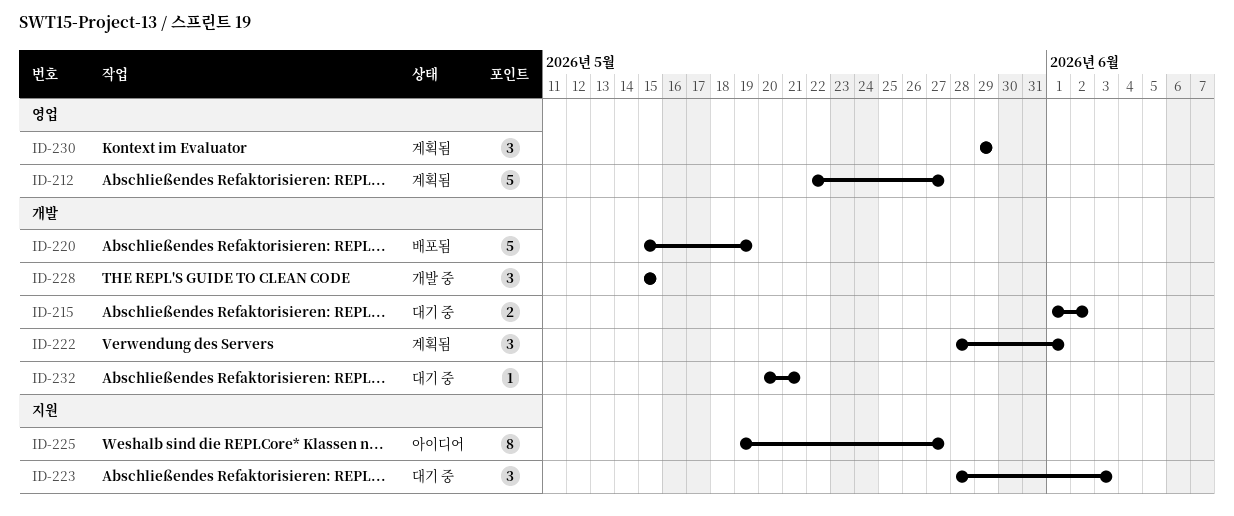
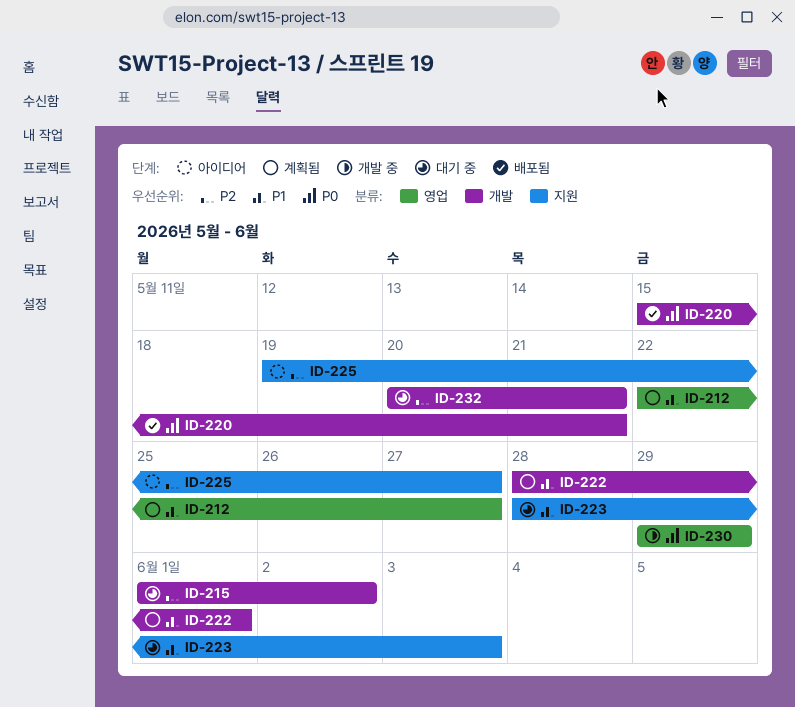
ID-220, due: May 19 -> May 21
ID-228: present -> none
ID-230, status: 계획됨 -> 개발 중

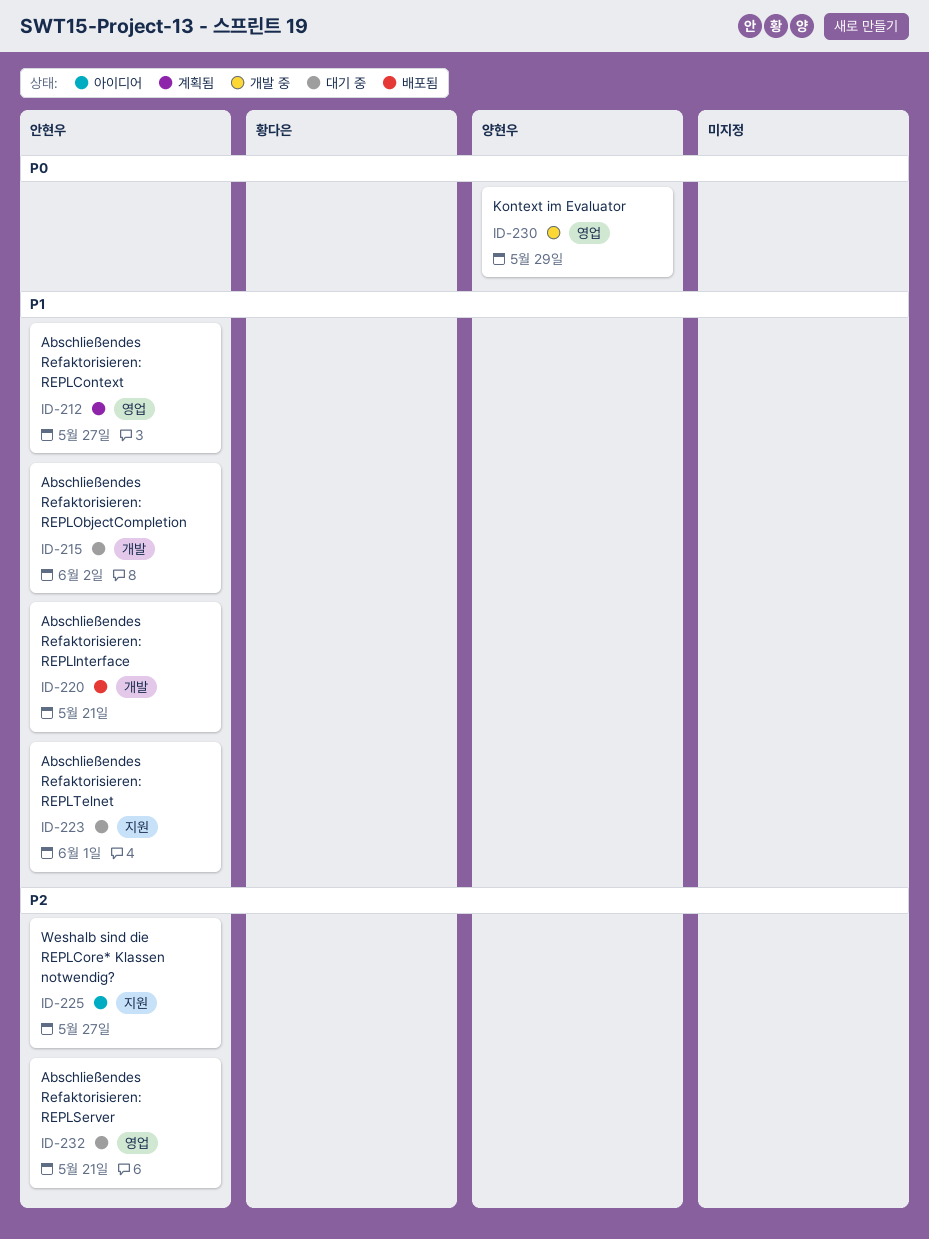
ID-215, priority: P2 -> P1
ID-220, priority: P0 -> P1
ID-222: present -> none
ID-223, due: Jun 3 -> Jun 1
ID-232, label: 개발 -> 영업

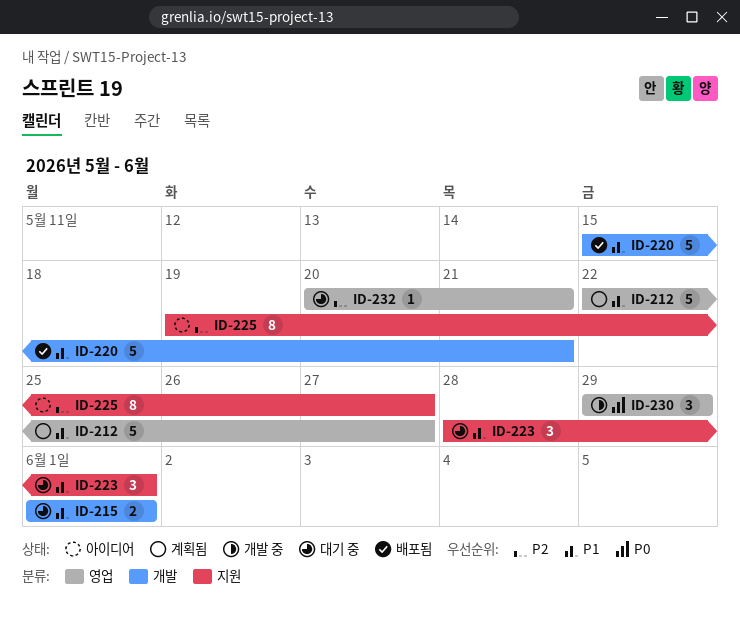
ID-215, due: Jun 2 -> Jun 1

